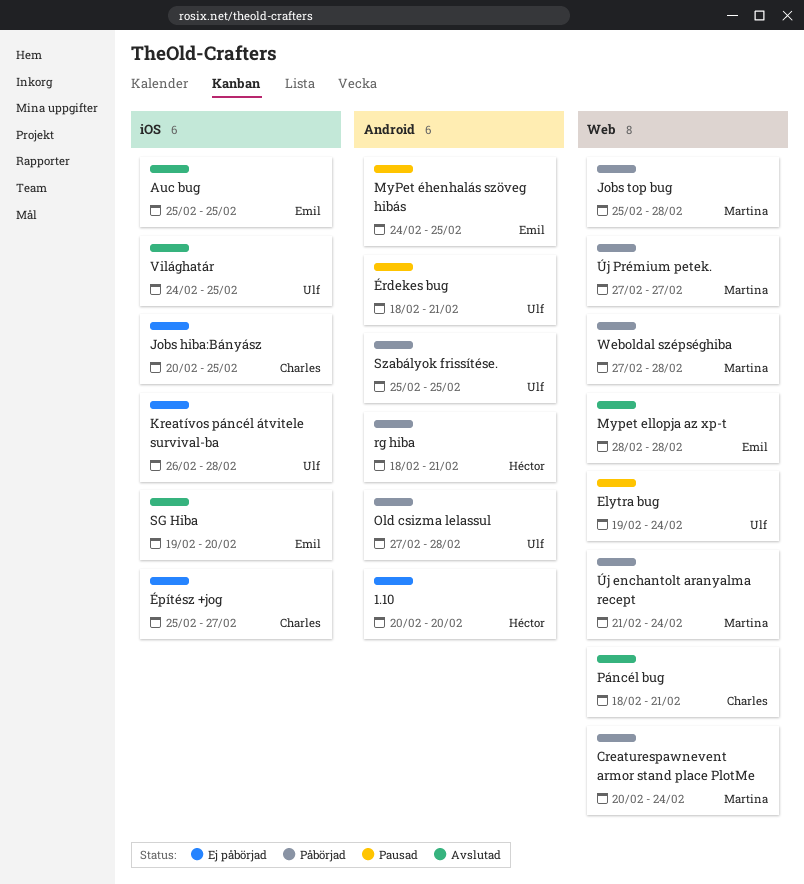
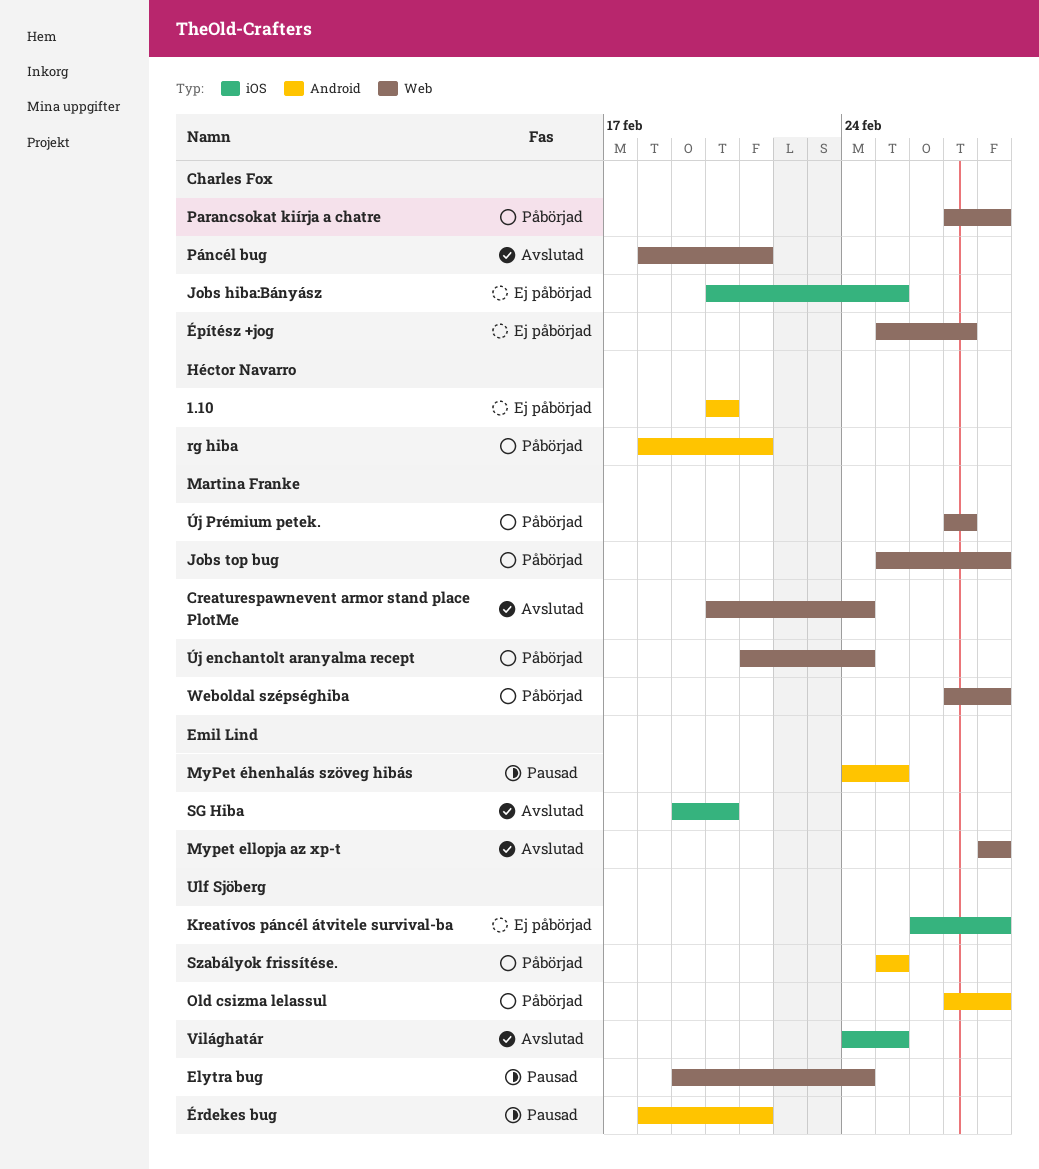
Auc bug: present -> none
Creaturespawnevent armor stand place PlotMe, status: Påbörjad -> Avslutad
Parancsokat kiírja a chatre: none -> present
Építész +jog, label: iOS -> Web

